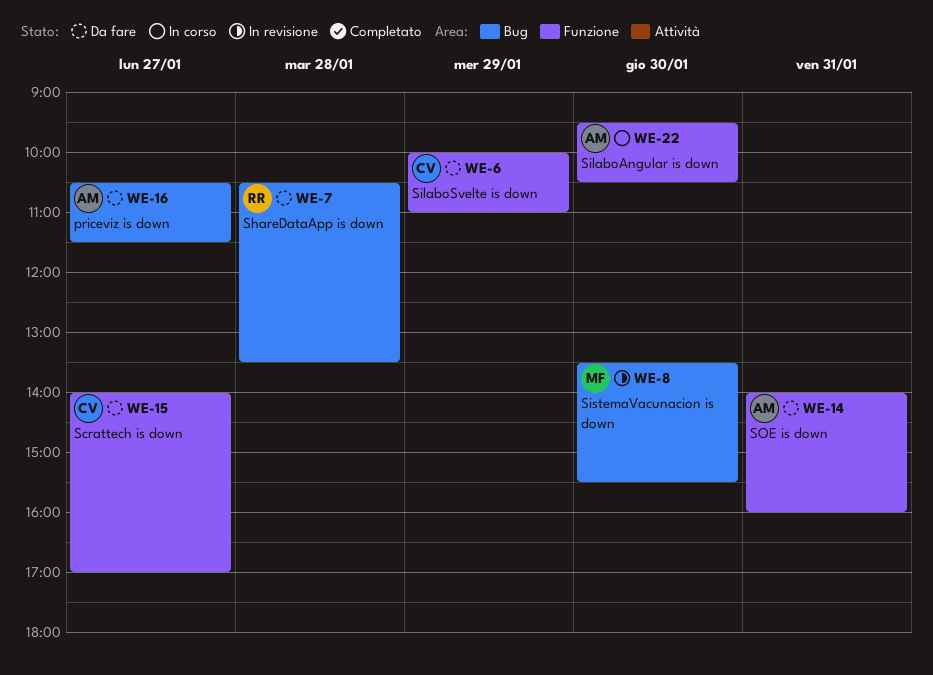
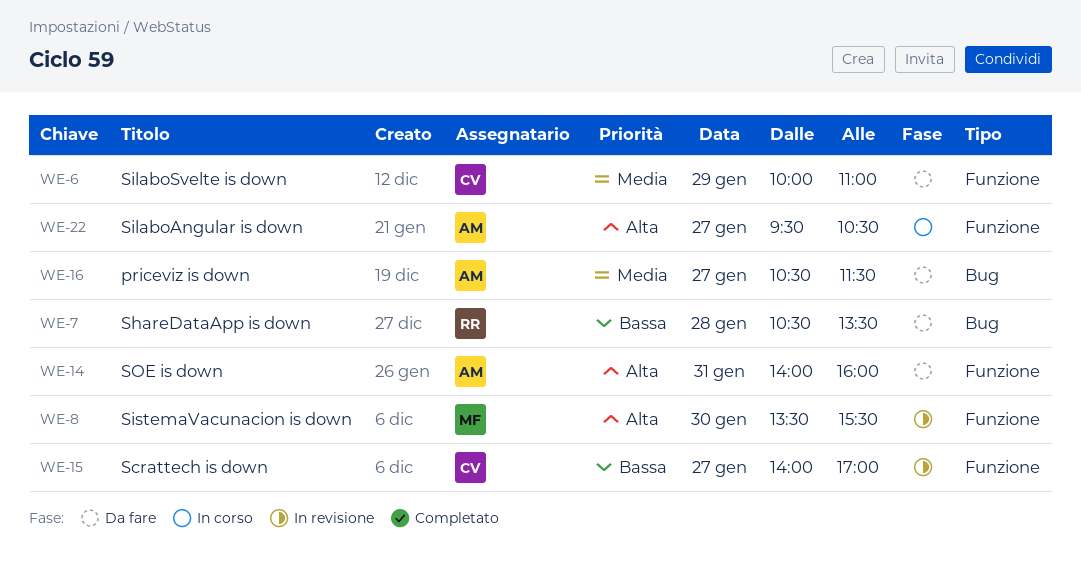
WE-8, label: Bug -> Funzione
WE-15, status: Da fare -> In revisione
WE-22, day: Jan 30 -> Jan 27

